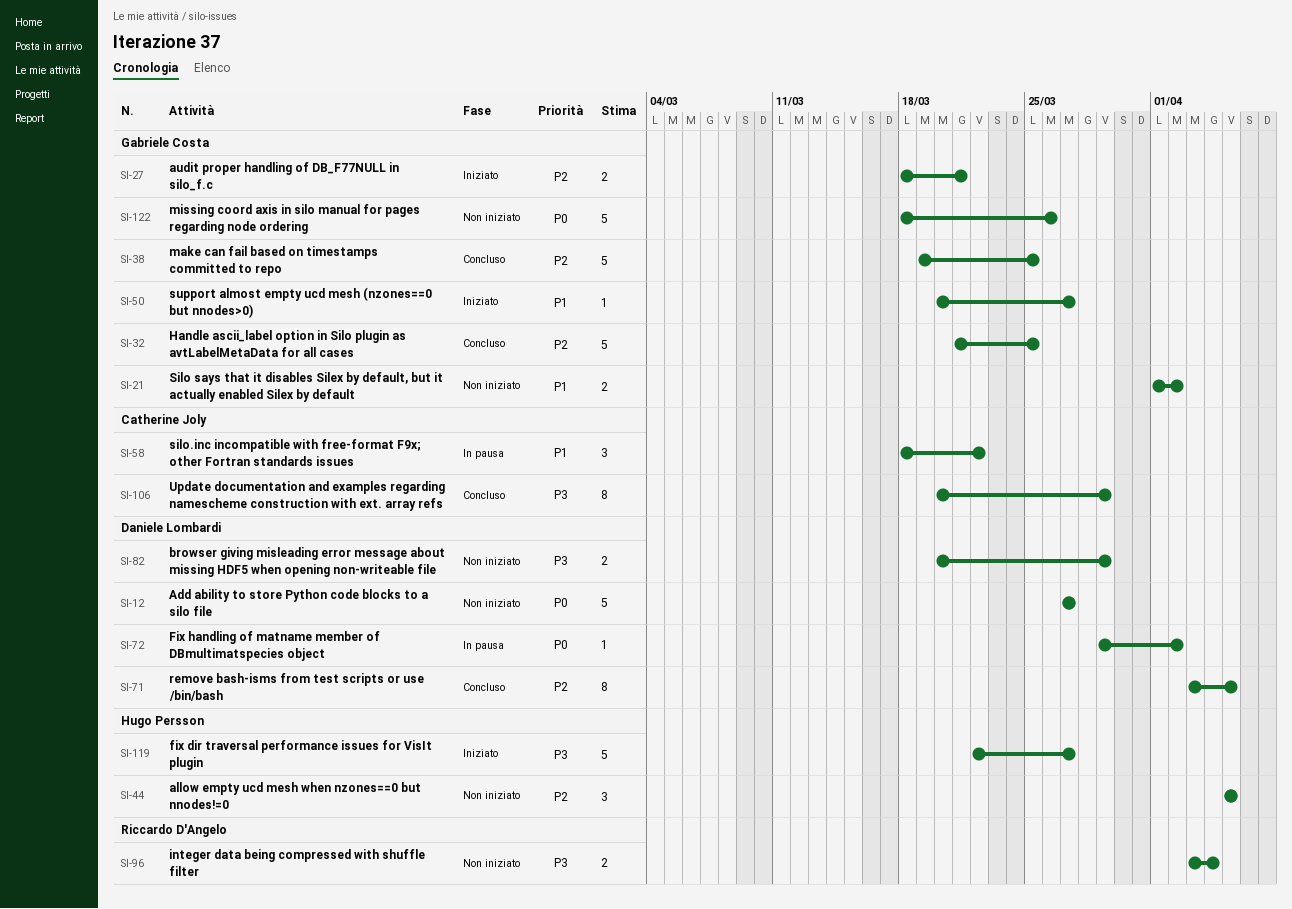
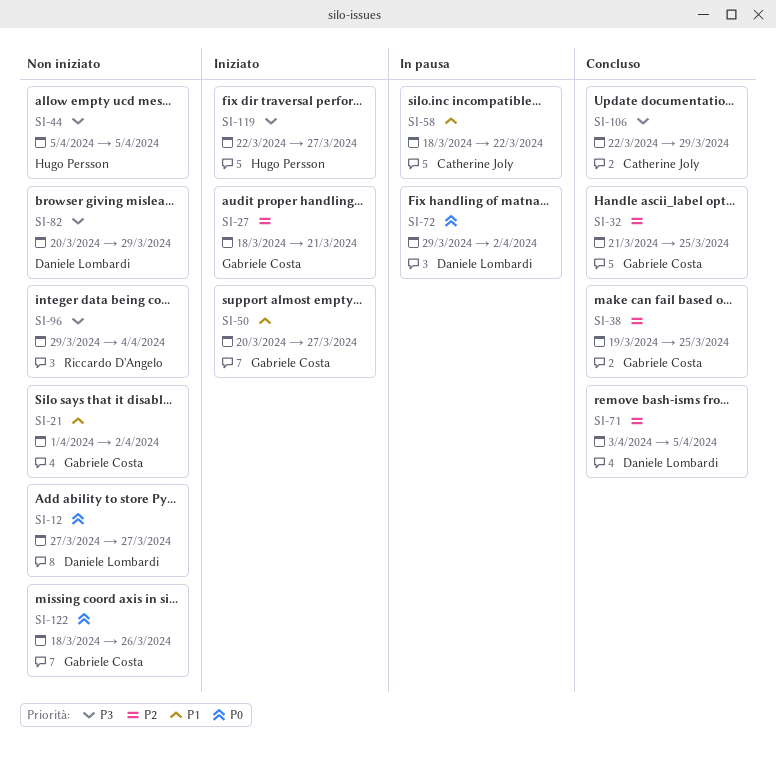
SI-44, priority: P2 -> P3
SI-96, start: Apr 3 -> Mar 29
SI-106, start: Mar 20 -> Mar 22

